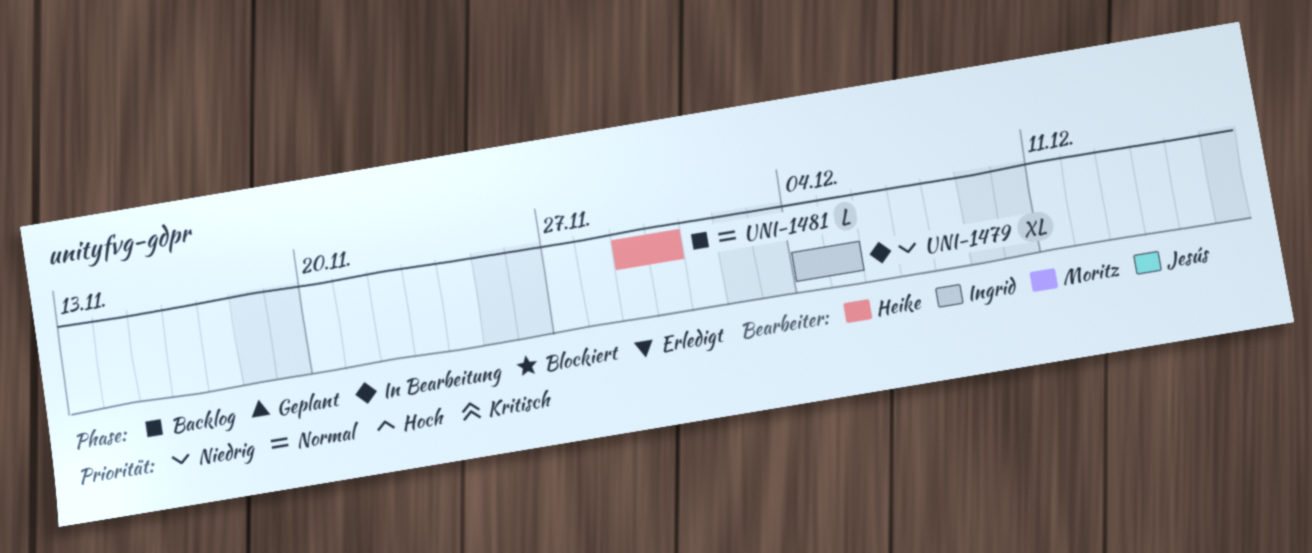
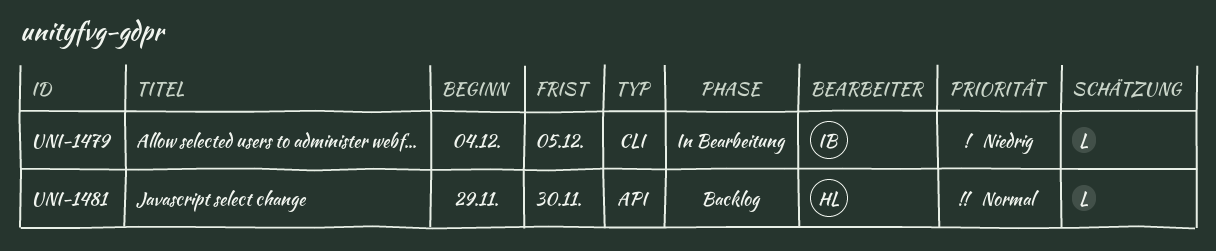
UNI-1479, estimate: XL -> L

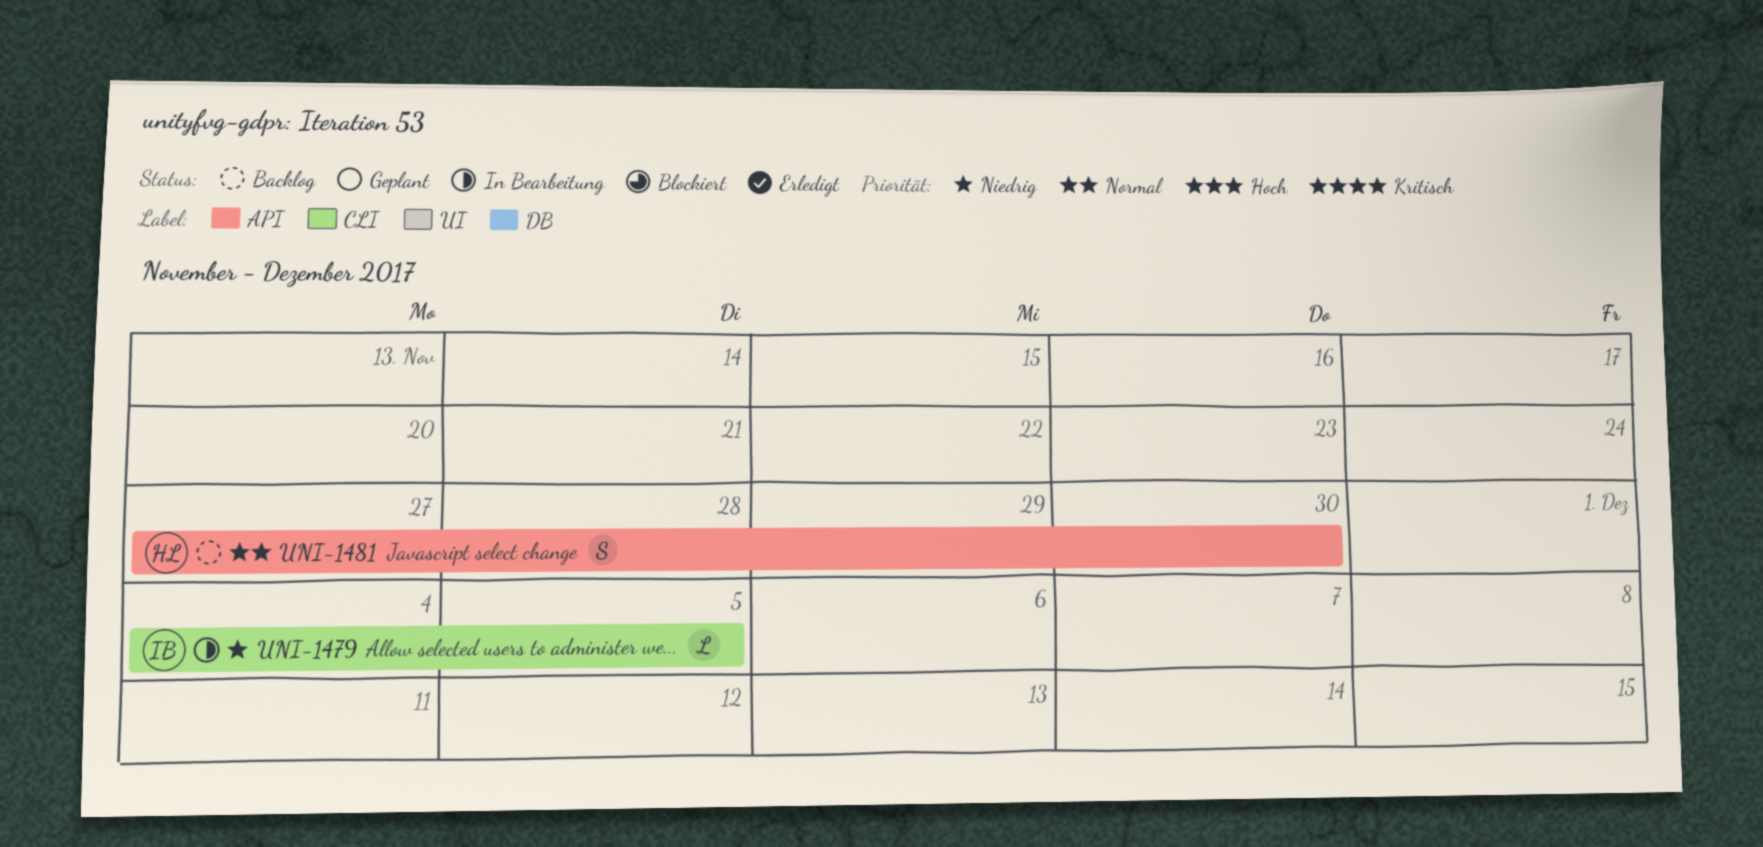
UNI-1481, estimate: L -> S
UNI-1481, start: Nov 29 -> Nov 27

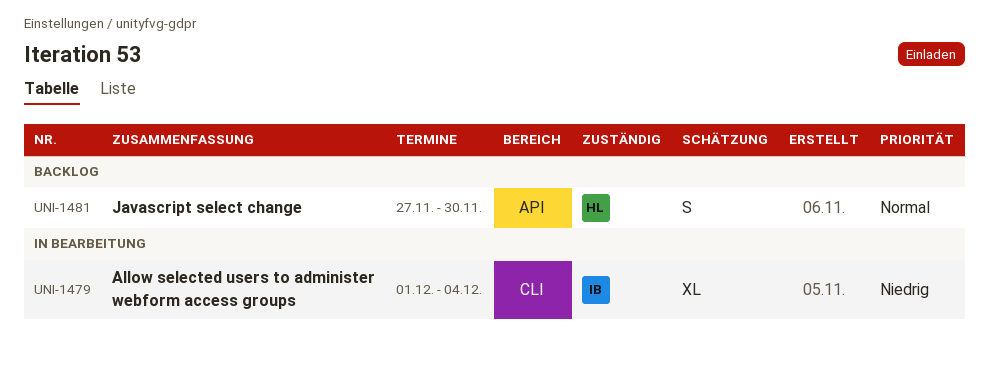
UNI-1479, estimate: L -> XL
UNI-1479, start: Dec 4 -> Dec 1
UNI-1479, due: Dec 5 -> Dec 4

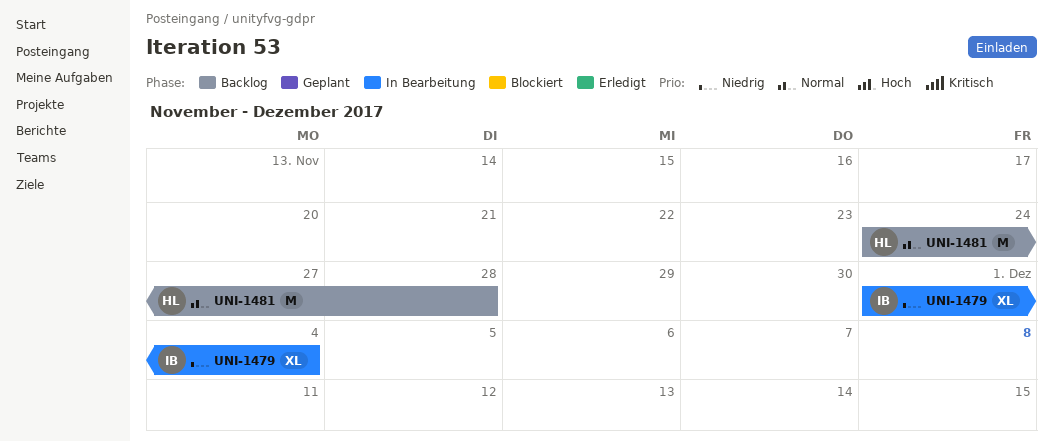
UNI-1481, estimate: S -> M
UNI-1481, start: Nov 27 -> Nov 24
UNI-1481, due: Nov 30 -> Nov 28

